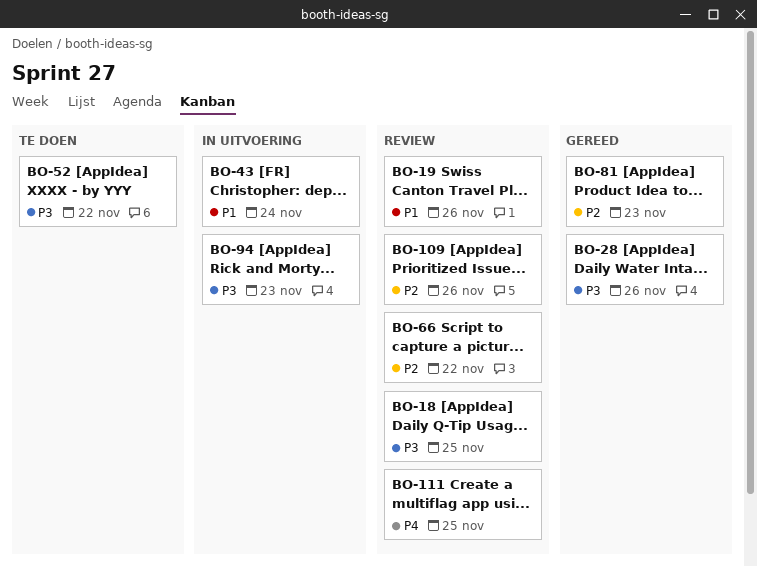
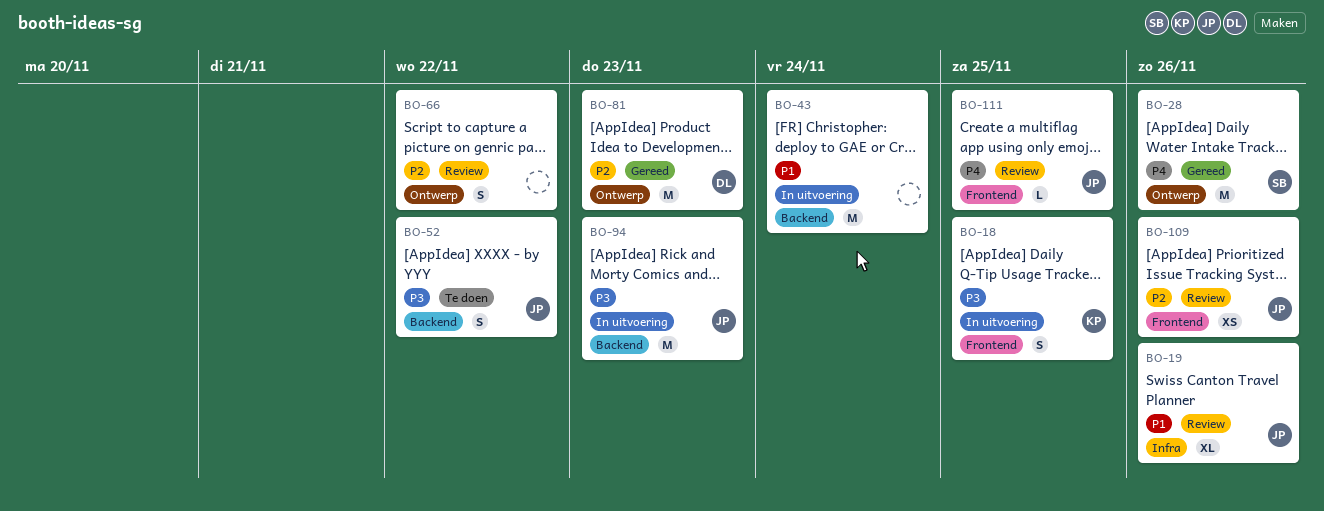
BO-18, status: Review -> In uitvoering
BO-28, priority: P3 -> P4

